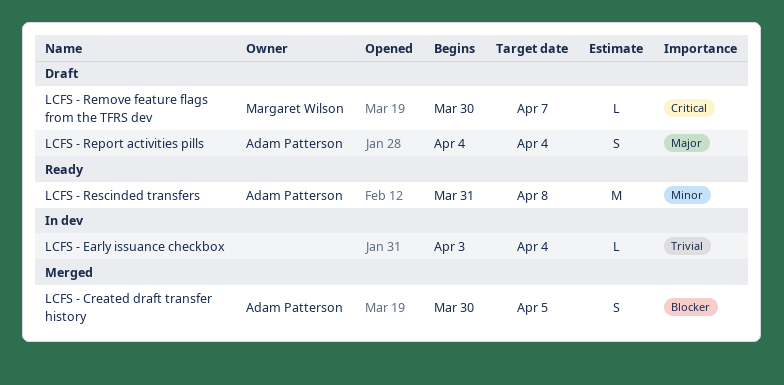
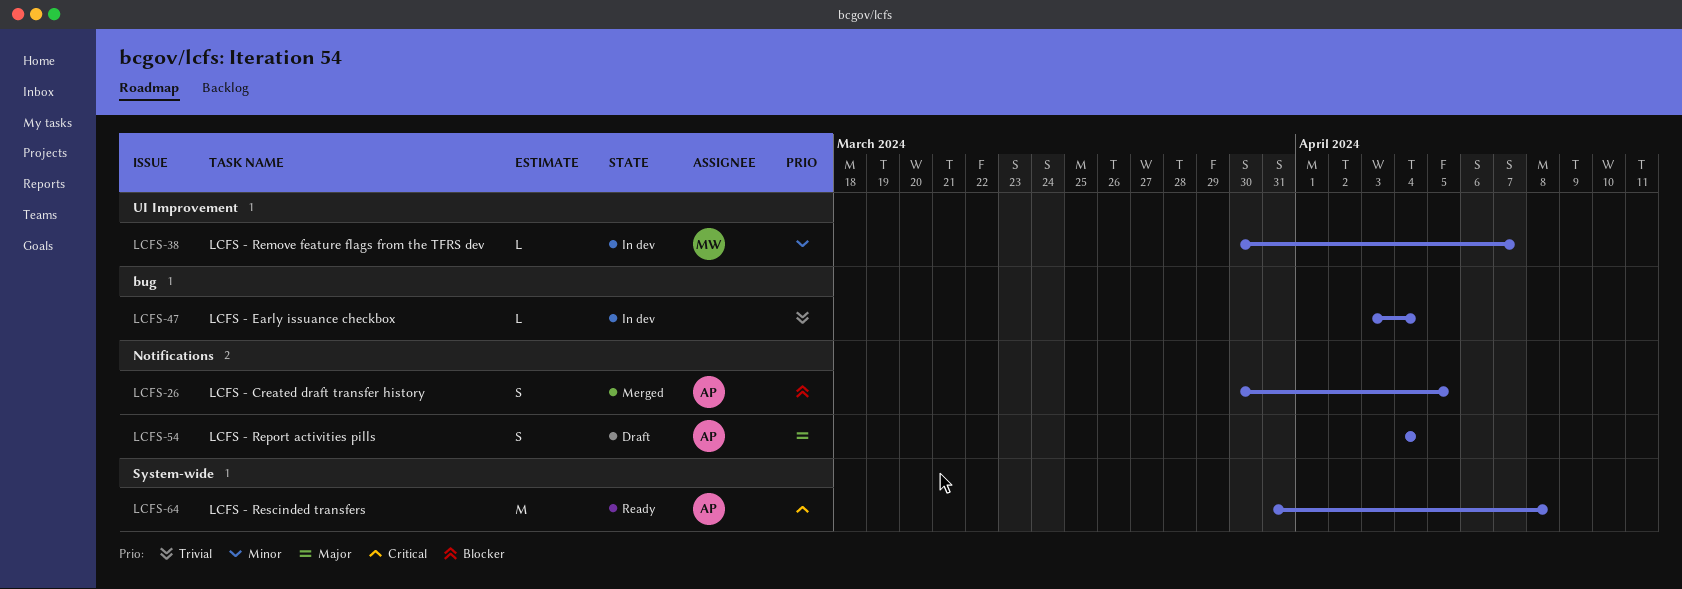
LCFS - Remove feature flags from the TFRS dev, status: Draft -> In dev
LCFS - Remove feature flags from the TFRS dev, priority: Critical -> Minor
LCFS - Rescinded transfers, priority: Minor -> Critical

